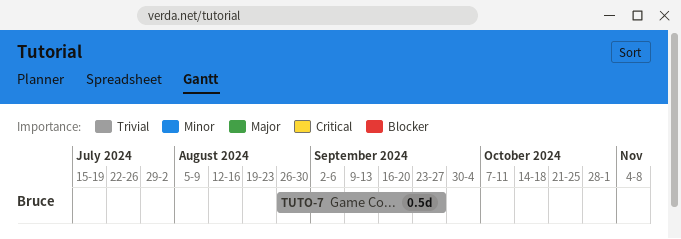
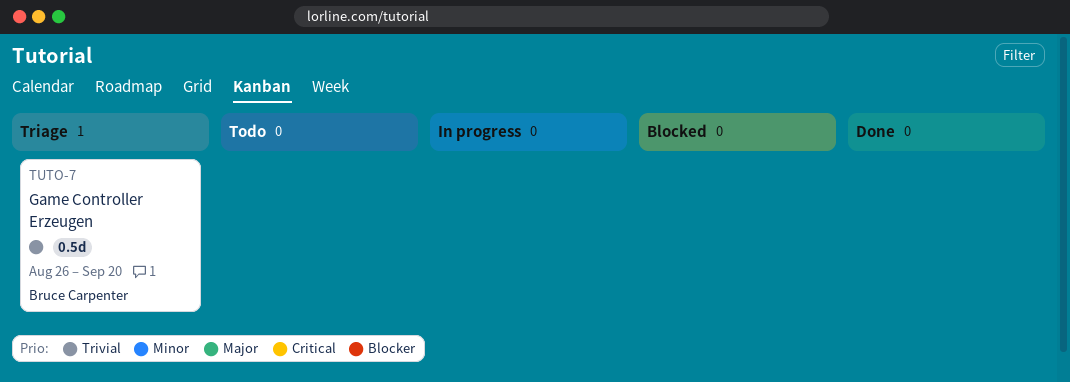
TUTO-7, due: Sep 27 -> Sep 20

